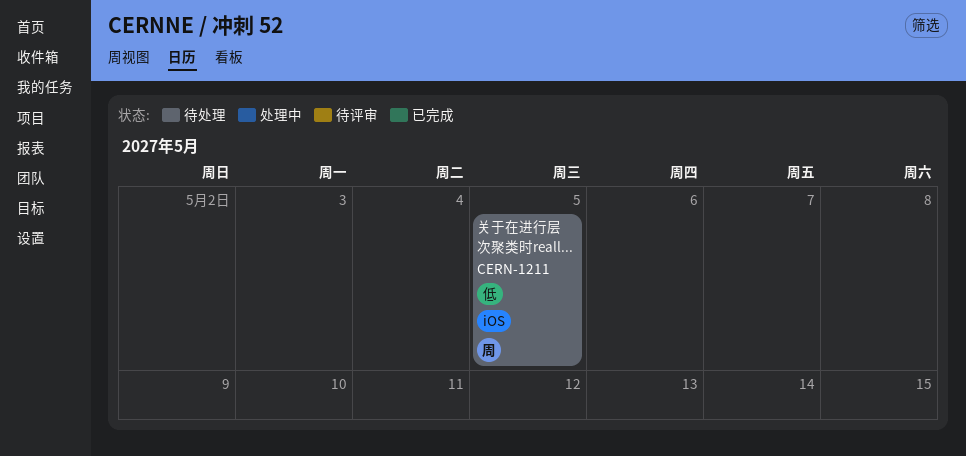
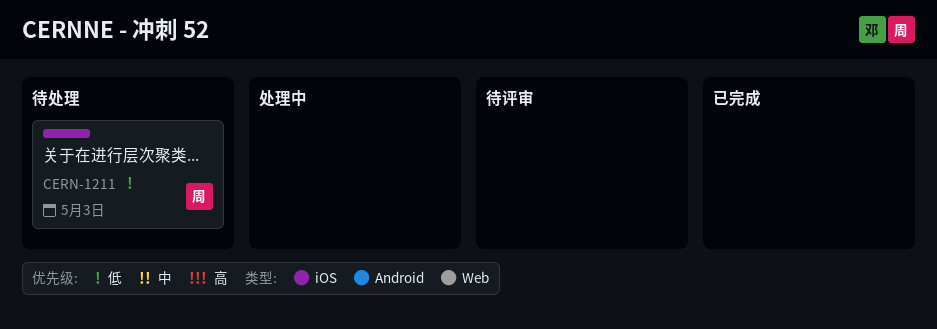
CERN-1211, due: May 5 -> May 3

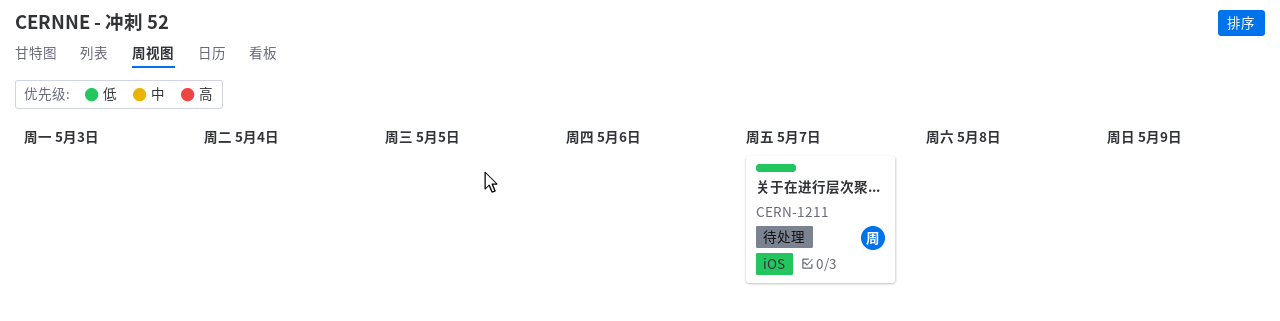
CERN-1211, due: May 3 -> May 7

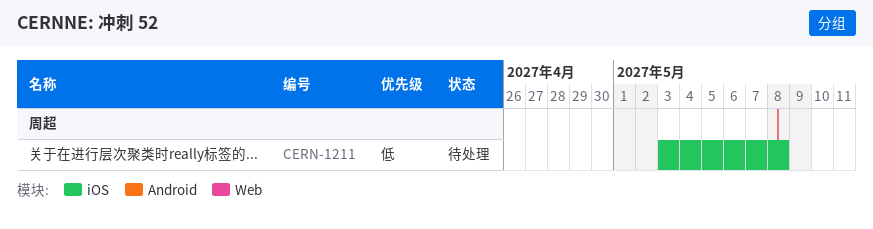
CERN-1211, due: May 7 -> May 8

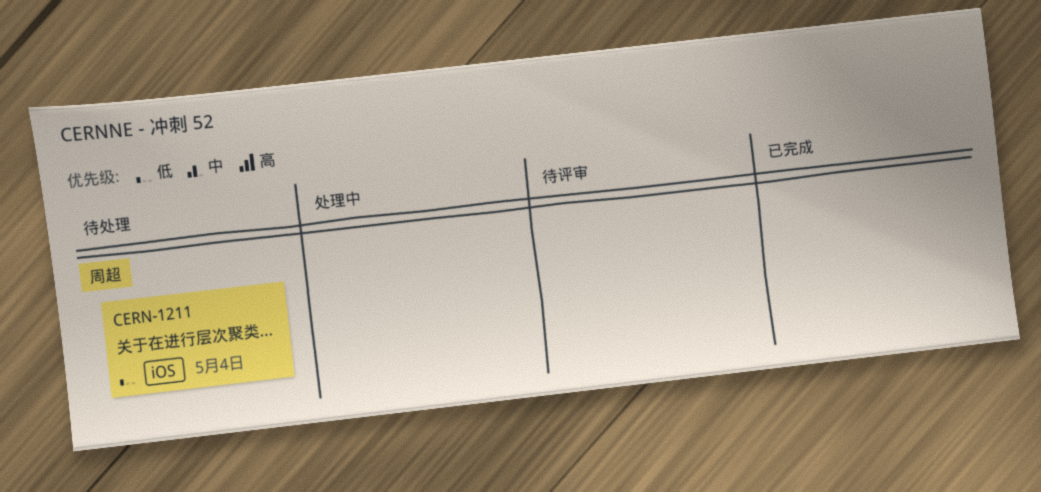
CERN-1211, due: May 8 -> May 4

